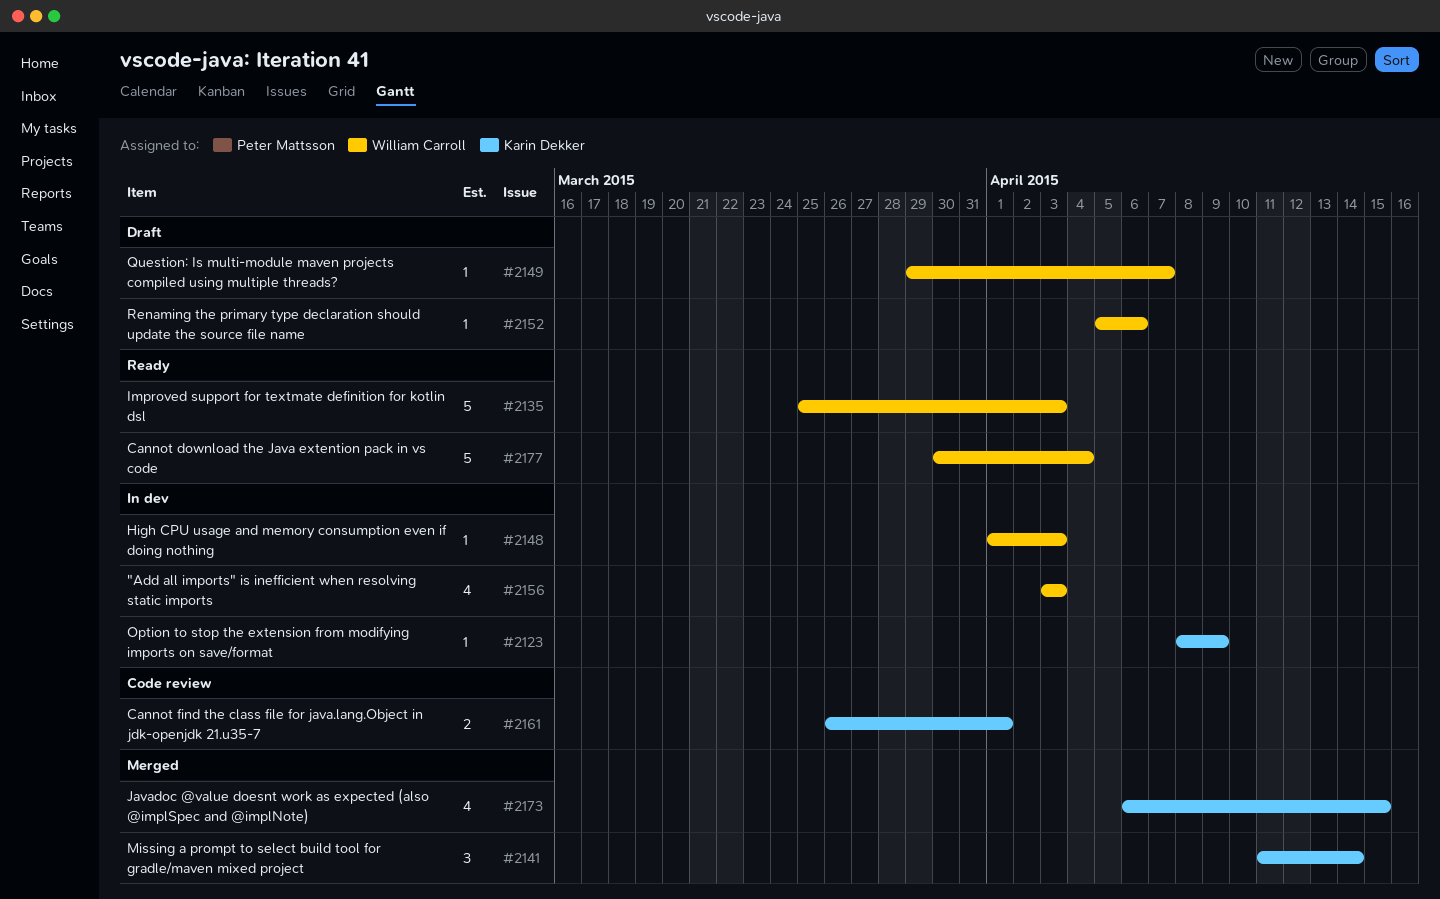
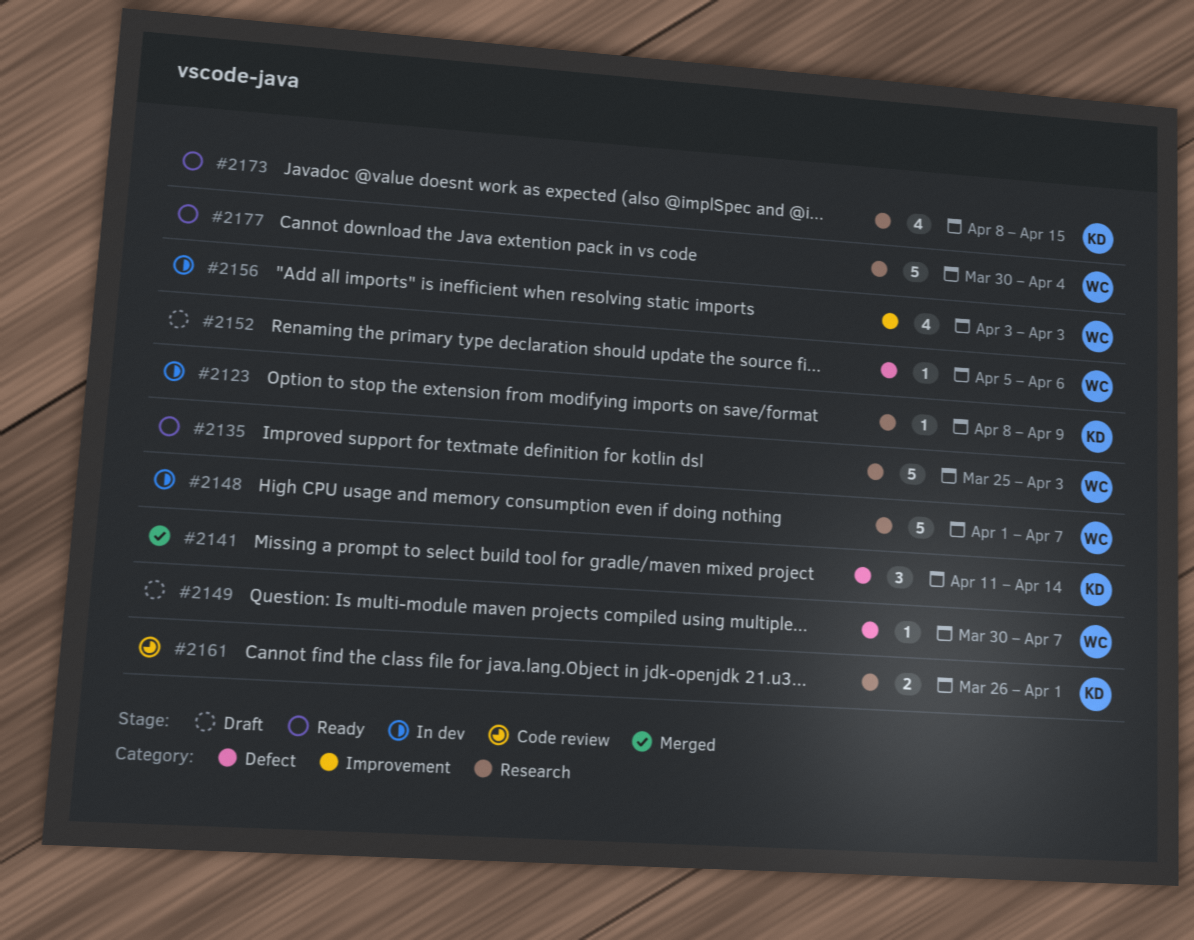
#2148, estimate: 1 -> 5
#2148, due: Apr 3 -> Apr 7
#2149, start: Mar 29 -> Mar 30
#2173, status: Merged -> Ready
#2173, start: Apr 6 -> Apr 8

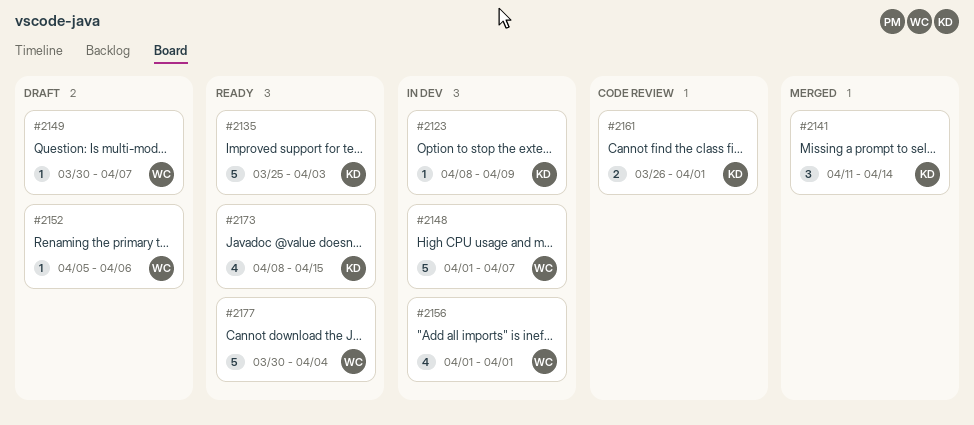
#2135, owner: WC -> KD
#2156, start: Apr 3 -> Apr 1
#2156, due: Apr 3 -> Apr 1

